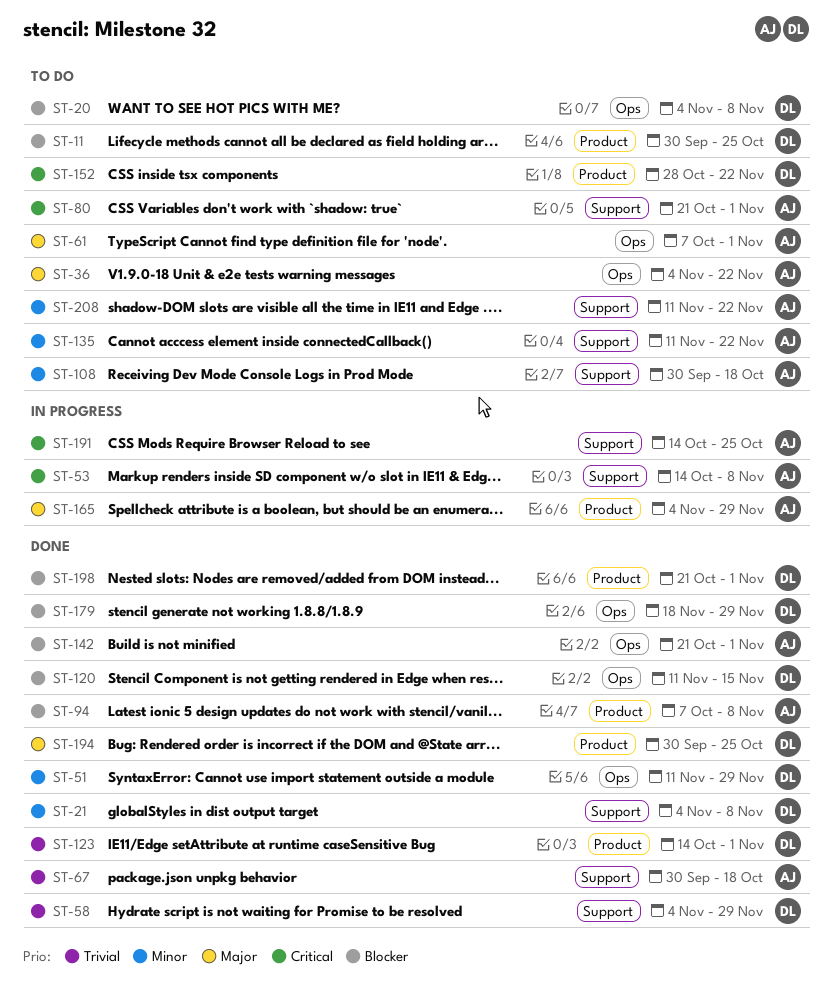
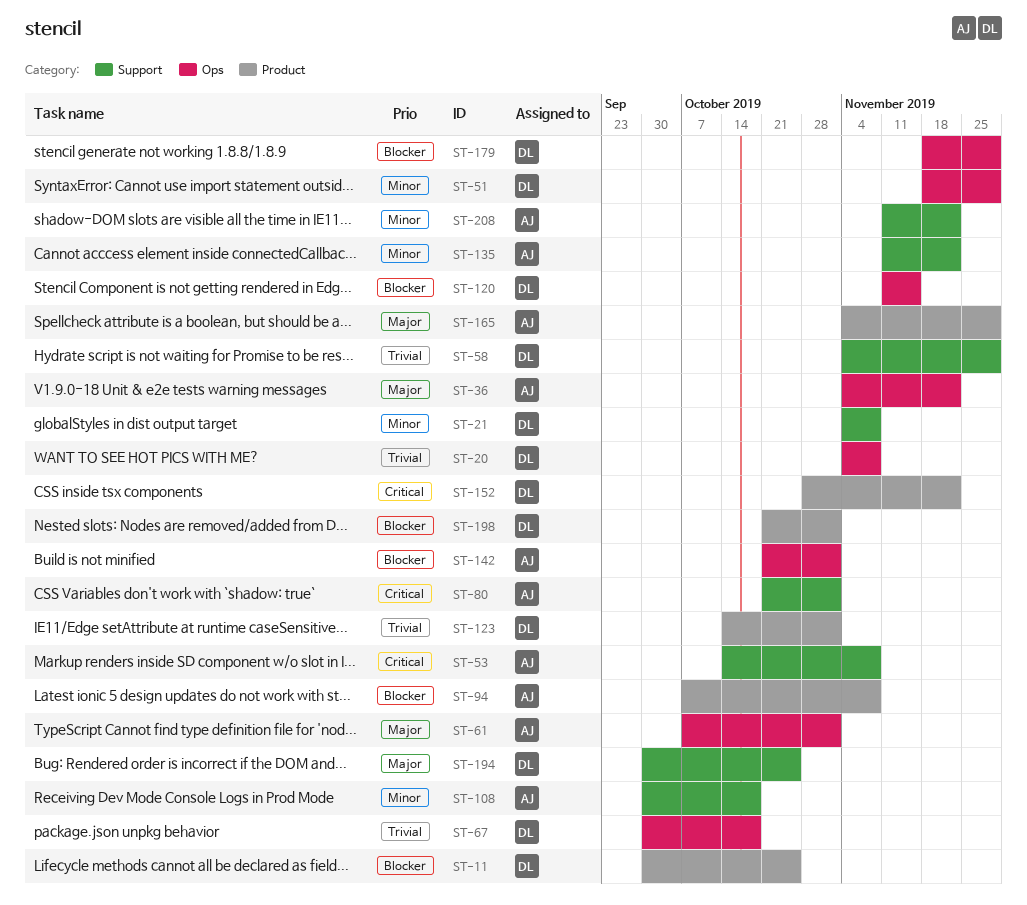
ST-20, priority: Blocker -> Trivial
ST-51, start: Nov 11 -> Nov 18
ST-67, owner: AJ -> DL
ST-67, label: Support -> Ops
ST-191: present -> none
ST-194, label: Product -> Support

